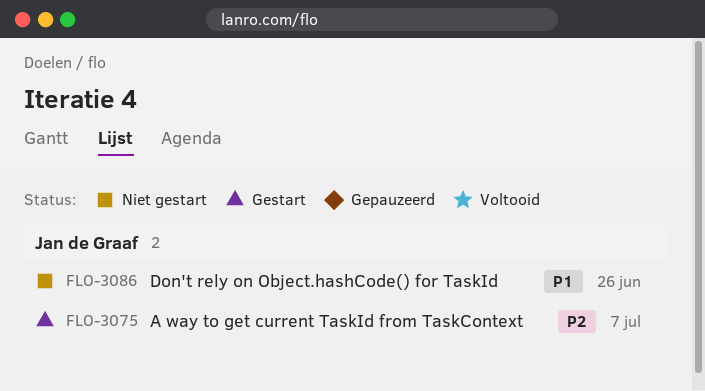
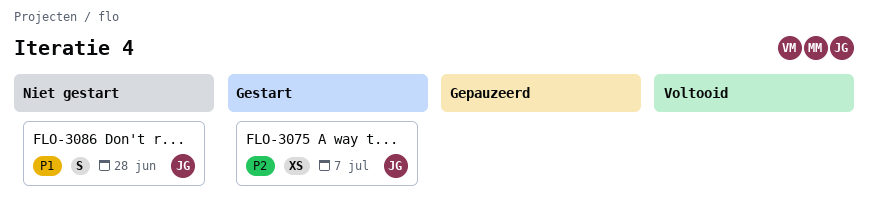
FLO-3086, due: Jun 26 -> Jun 28

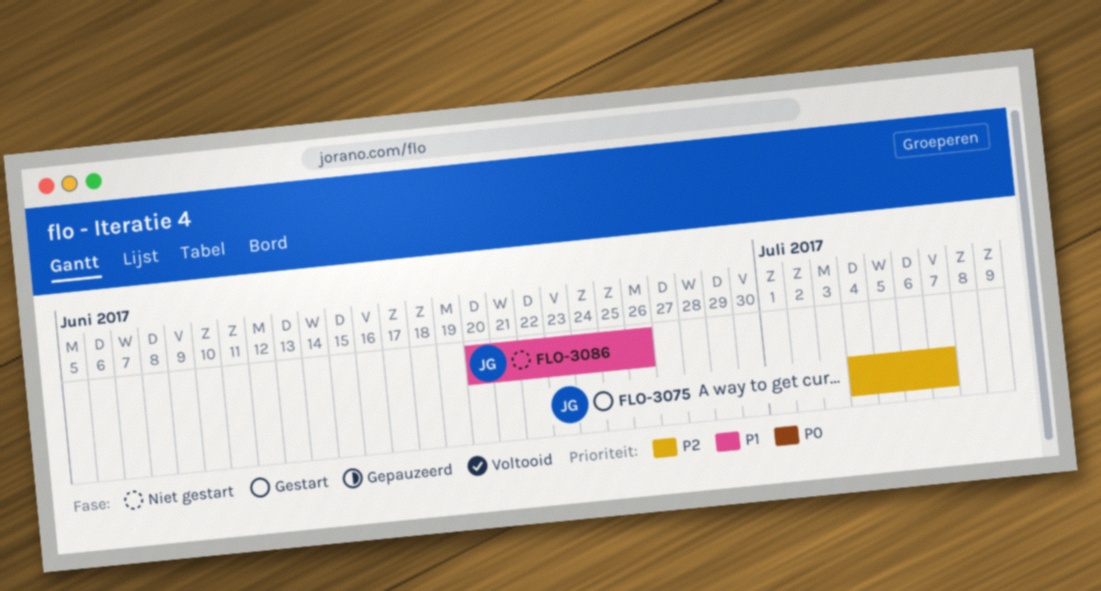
FLO-3086, due: Jun 28 -> Jun 26

